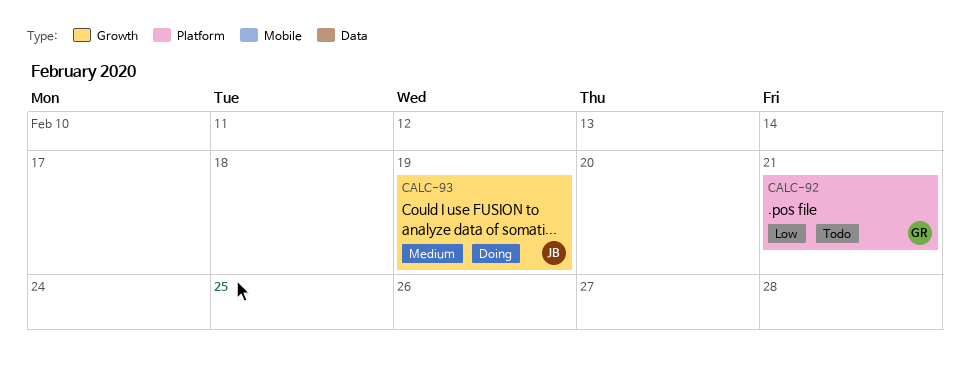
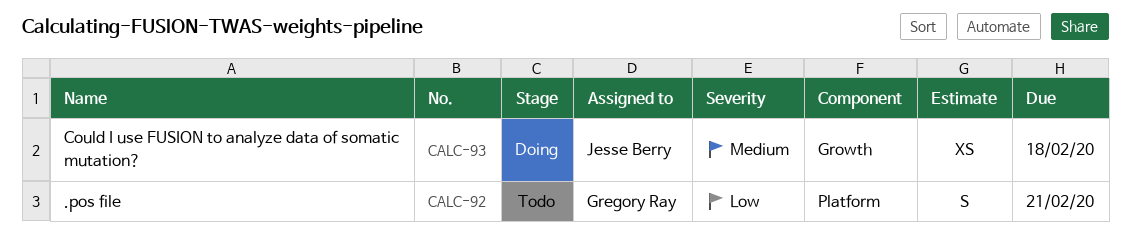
CALC-93, due: Feb 19 -> Feb 18

